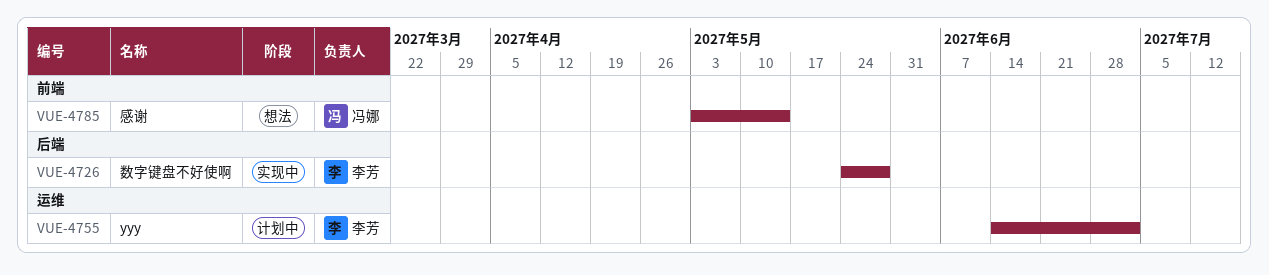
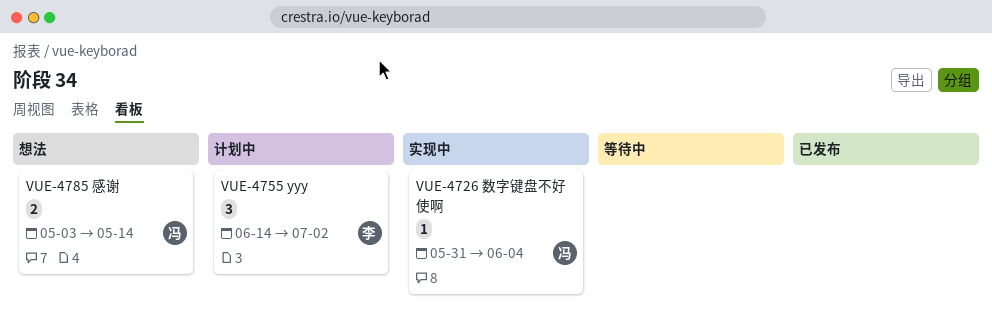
VUE-4726, owner: 李芳 -> 冯娜
VUE-4726, start: May 24 -> May 31
VUE-4726, due: May 28 -> Jun 4

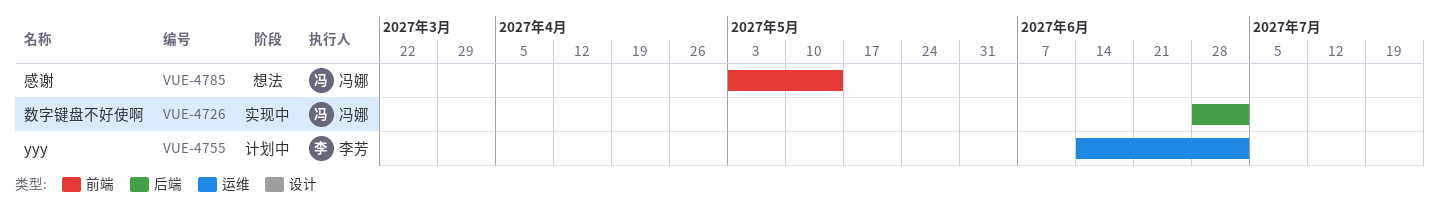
VUE-4726, start: May 31 -> Jun 28
VUE-4726, due: Jun 4 -> Jul 2

